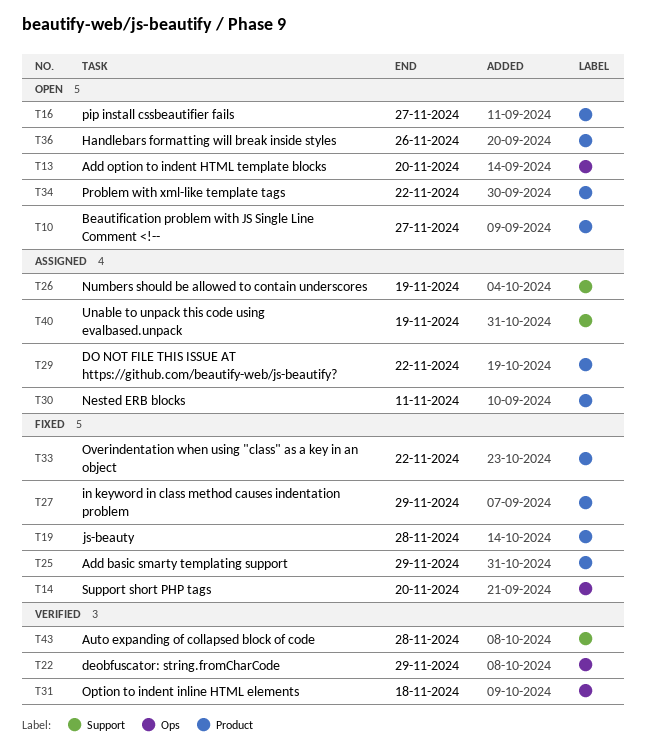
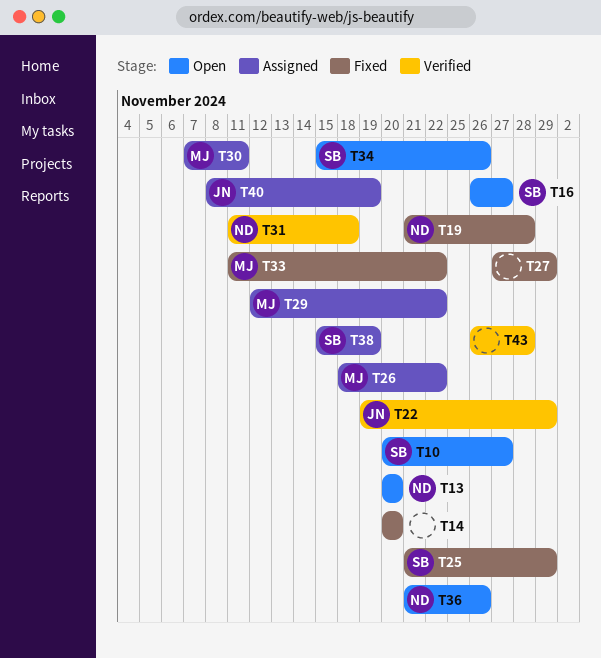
T26, due: Nov 19 -> Nov 22
T34, due: Nov 22 -> Nov 26
T38: none -> present

